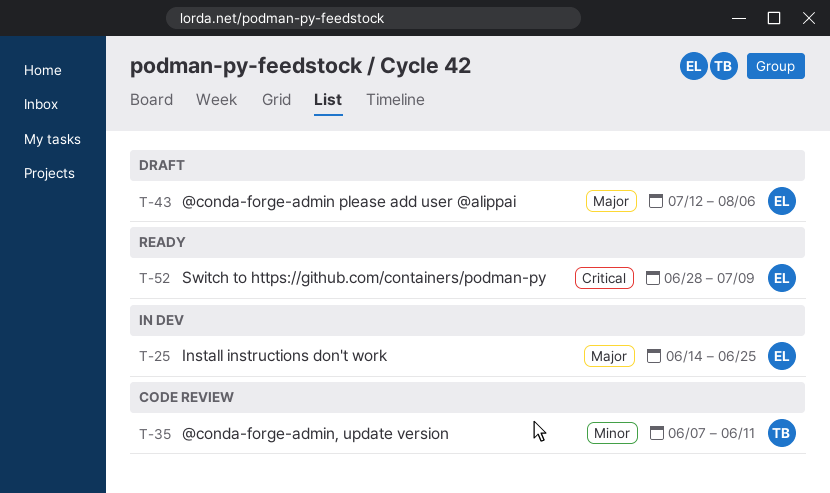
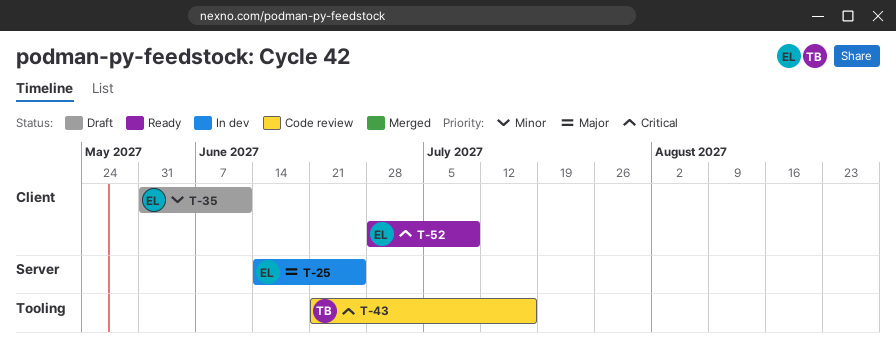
T-35, status: Code review -> Draft
T-35, owner: TB -> EL
T-35, start: Jun 7 -> May 31
T-43, status: Draft -> Code review
T-43, owner: EL -> TB
T-43, priority: Major -> Critical
T-43, start: Jul 12 -> Jun 21
T-43, due: Aug 6 -> Jul 16

